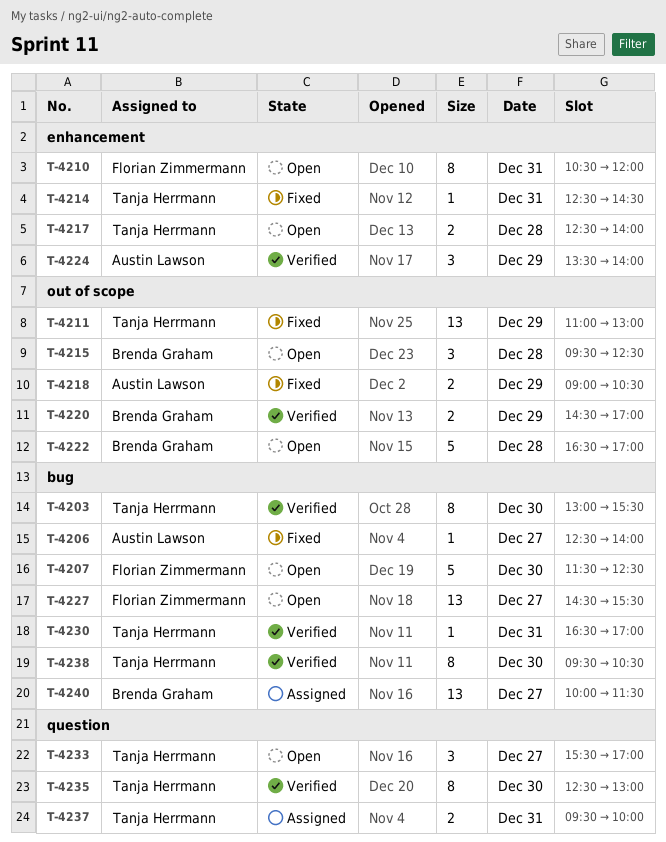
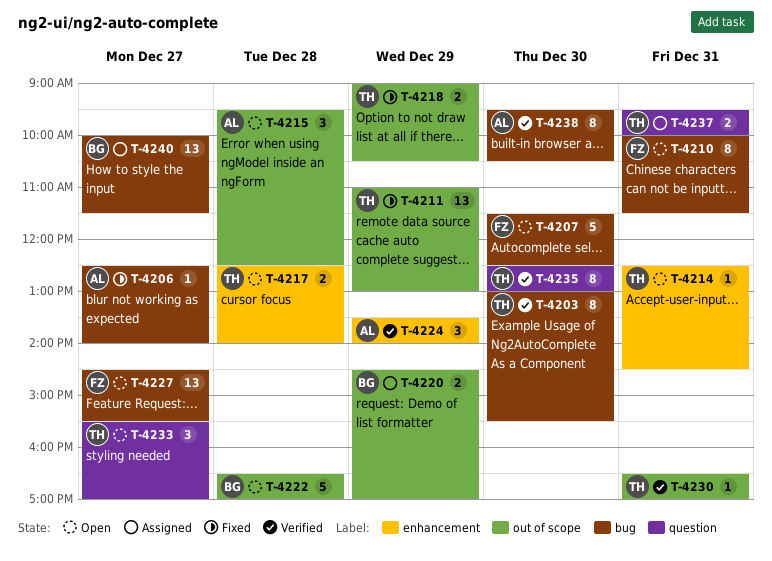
T-4210, label: enhancement -> bug
T-4210, begins: 10:30 -> 10:00
T-4210, ends: 12:00 -> 11:30
T-4214, status: Fixed -> Open
T-4215, owner: Brenda Graham -> Austin Lawson
T-4218, owner: Austin Lawson -> Tanja Herrmann
T-4220, status: Verified -> Assigned
T-4230, label: bug -> out of scope
T-4238, owner: Tanja Herrmann -> Austin Lawson

